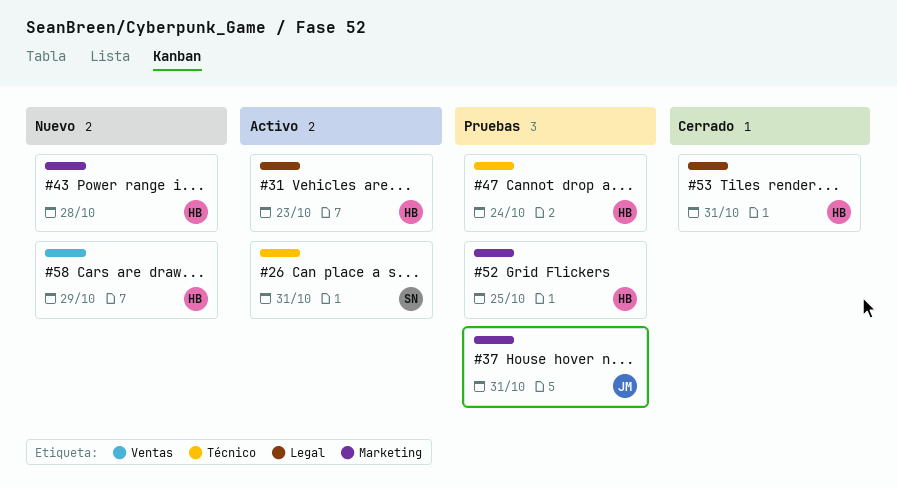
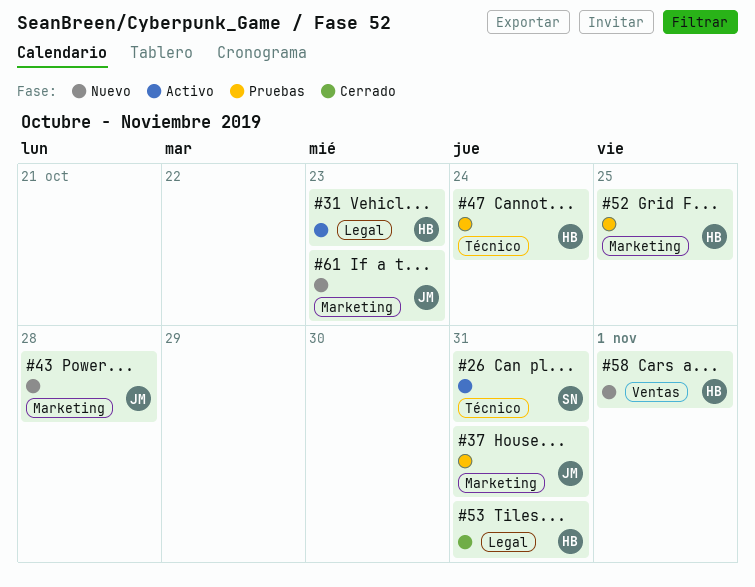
#43, owner: HB -> JM
#58, due: Oct 29 -> Nov 1
#61: none -> present

